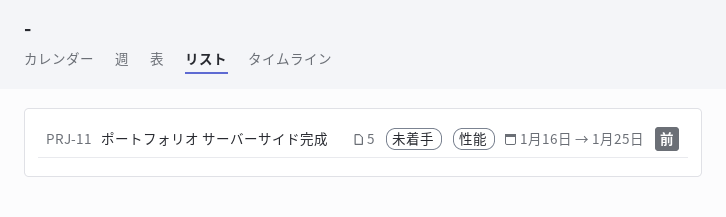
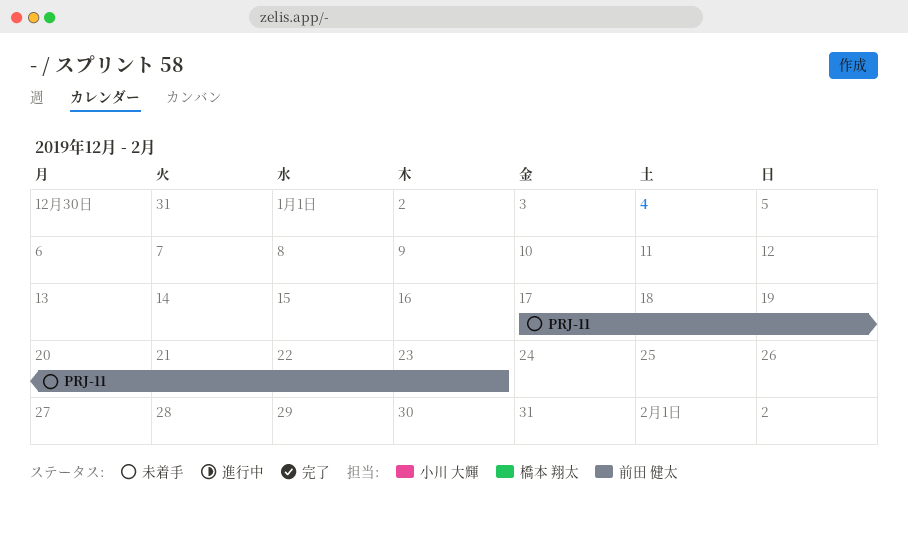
PRJ-11, start: Jan 16 -> Jan 17
PRJ-11, due: Jan 25 -> Jan 23

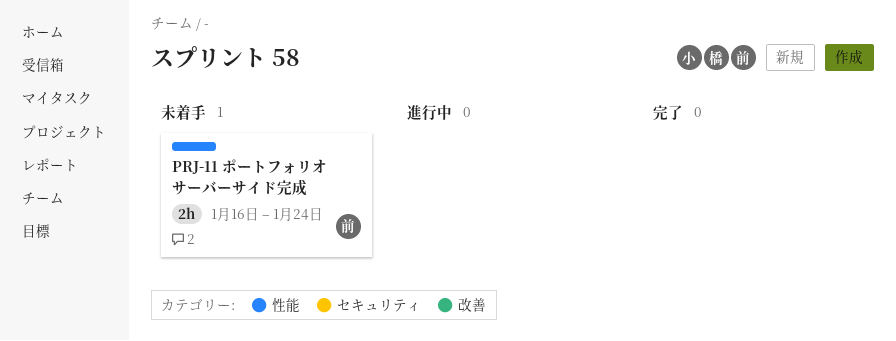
PRJ-11, start: Jan 17 -> Jan 16
PRJ-11, due: Jan 23 -> Jan 24

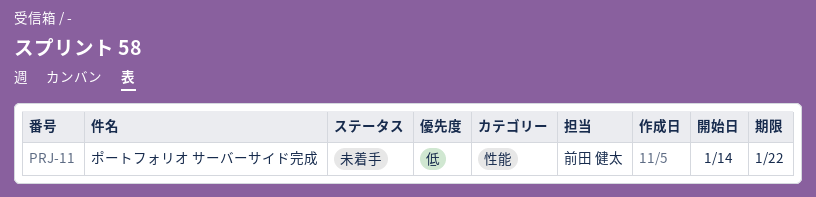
PRJ-11, start: Jan 16 -> Jan 14
PRJ-11, due: Jan 24 -> Jan 22

